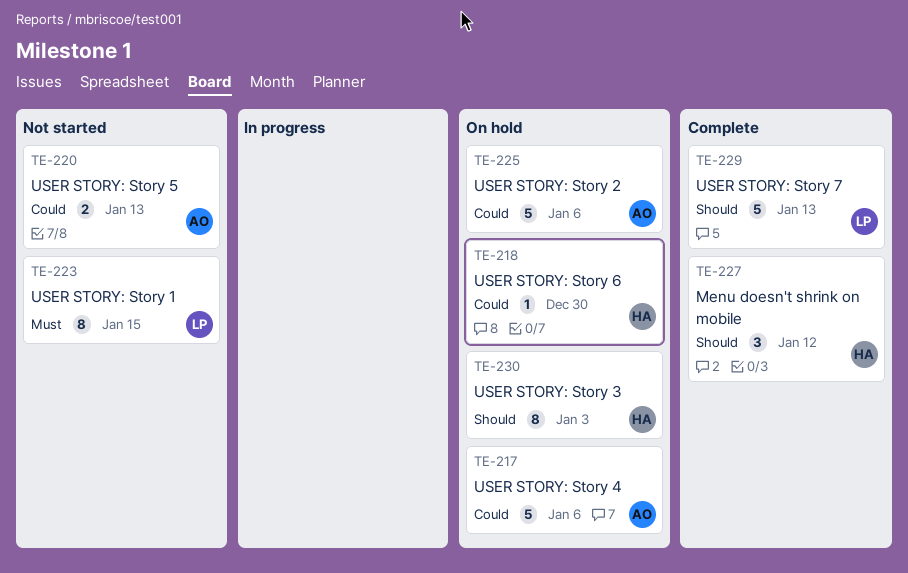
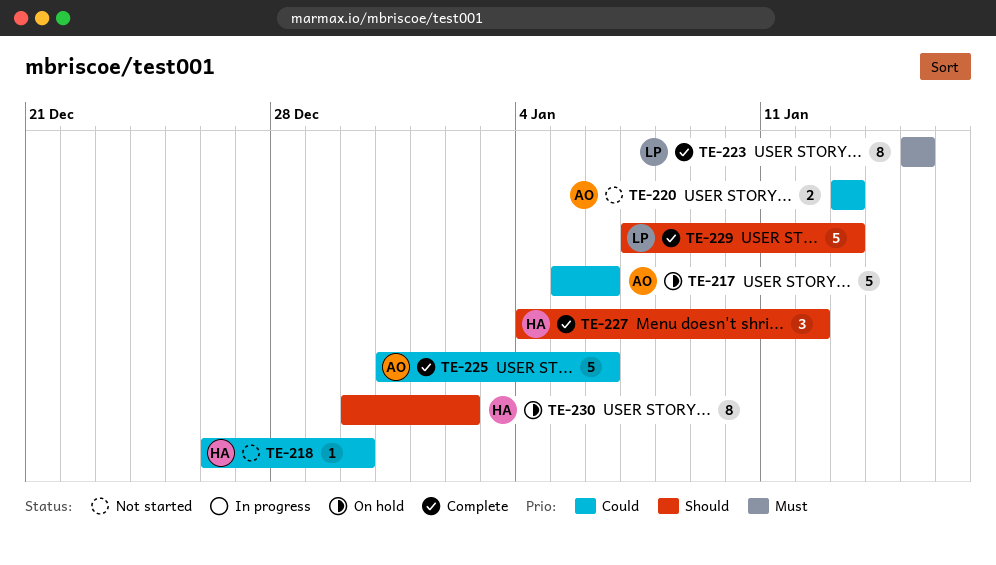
TE-218, status: On hold -> Not started
TE-223, status: Not started -> Complete
TE-225, status: On hold -> Complete
TE-230, due: Jan 3 -> Jan 2

